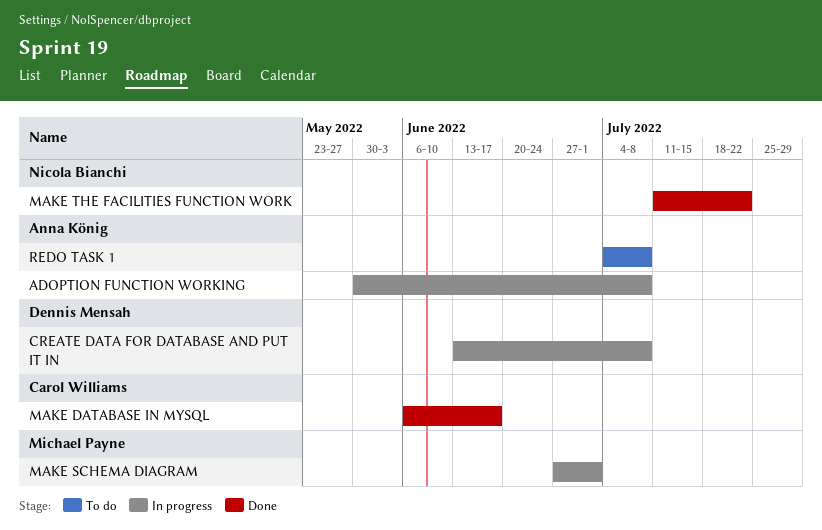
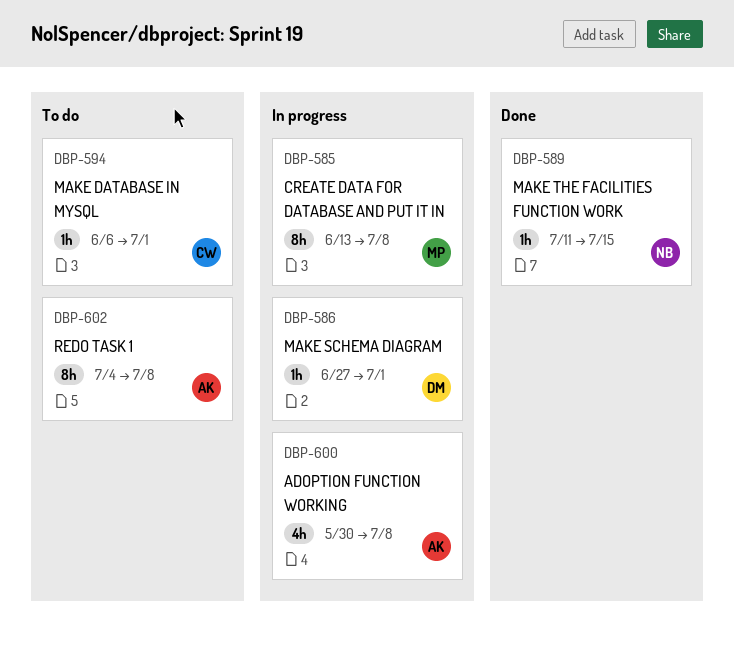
CREATE DATA FOR DATABASE AND PUT IT IN, owner: Dennis Mensah -> Michael Payne
MAKE DATABASE IN MYSQL, status: Done -> To do
MAKE DATABASE IN MYSQL, due: Jun 17 -> Jul 1
MAKE SCHEMA DIAGRAM, owner: Michael Payne -> Dennis Mensah
MAKE THE FACILITIES FUNCTION WORK, due: Jul 22 -> Jul 15

